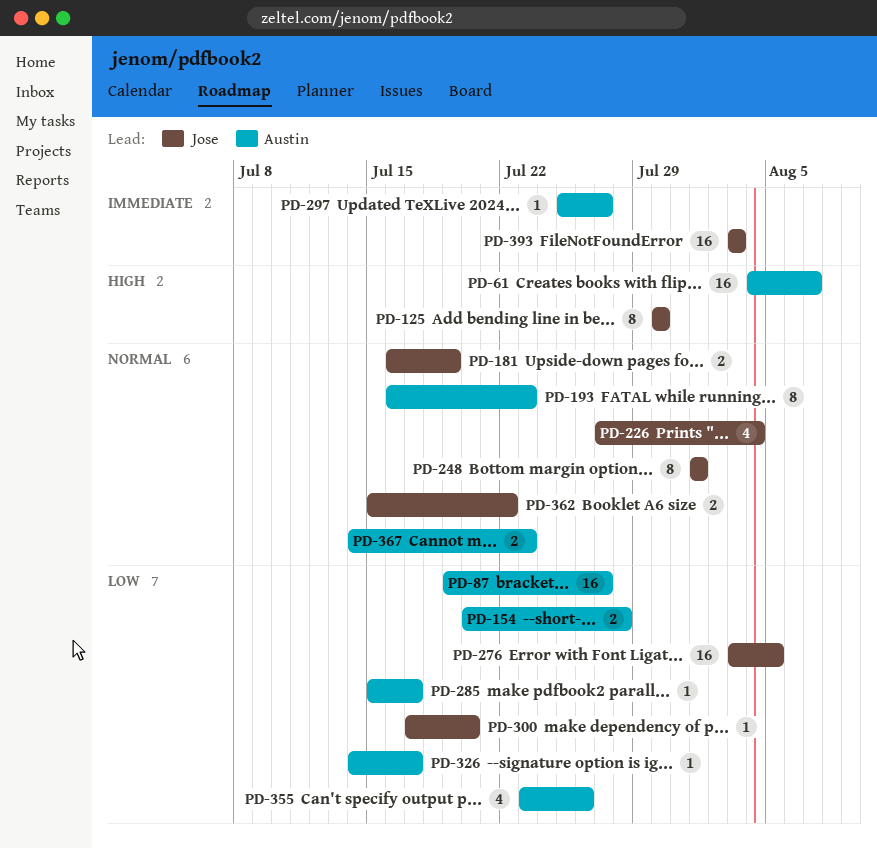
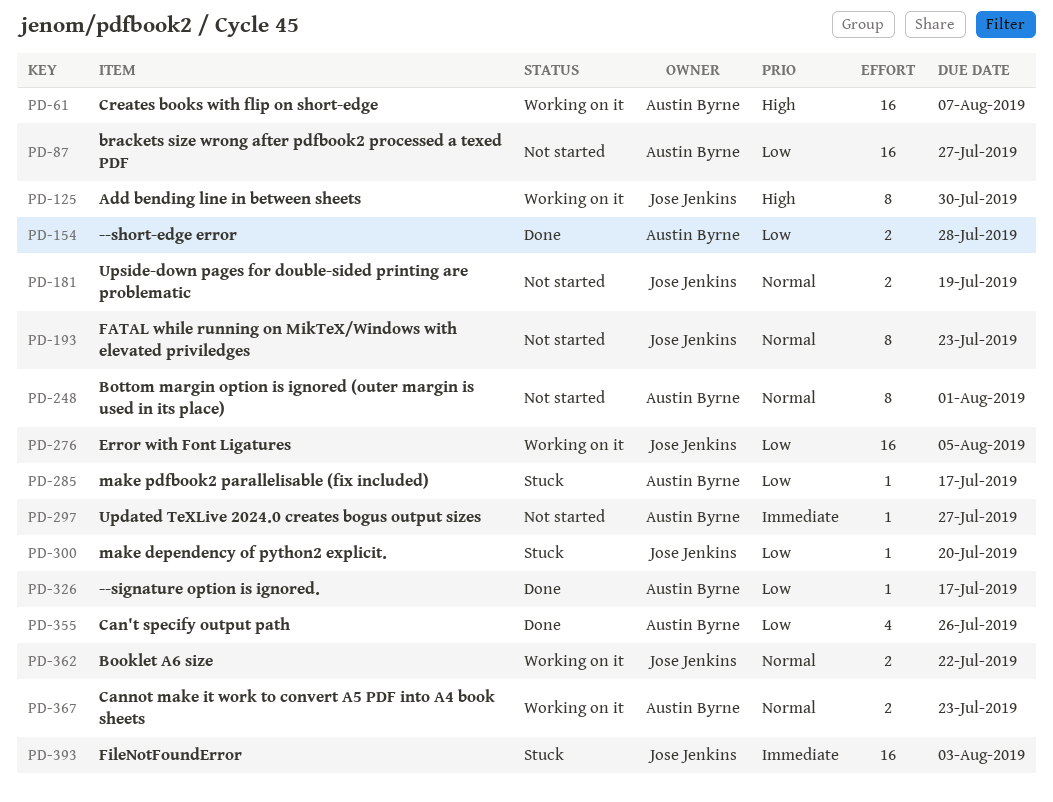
PD-193, owner: Austin Byrne -> Jose Jenkins
PD-226: present -> none
PD-248, owner: Jose Jenkins -> Austin Byrne

